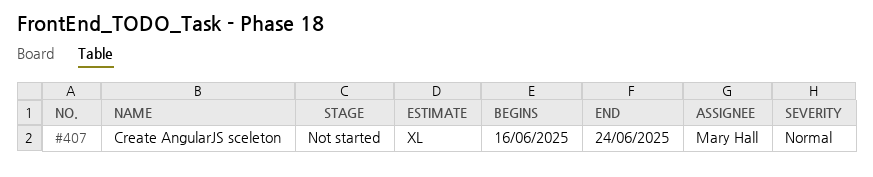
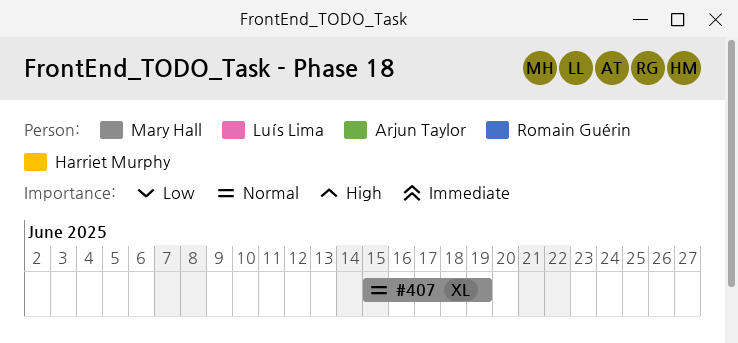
#407, start: Jun 16 -> Jun 15
#407, due: Jun 24 -> Jun 19

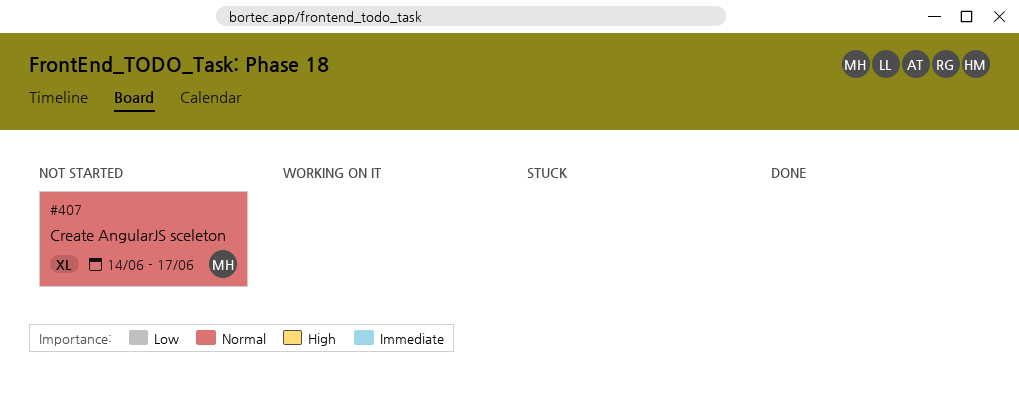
#407, start: Jun 15 -> Jun 14
#407, due: Jun 19 -> Jun 17

